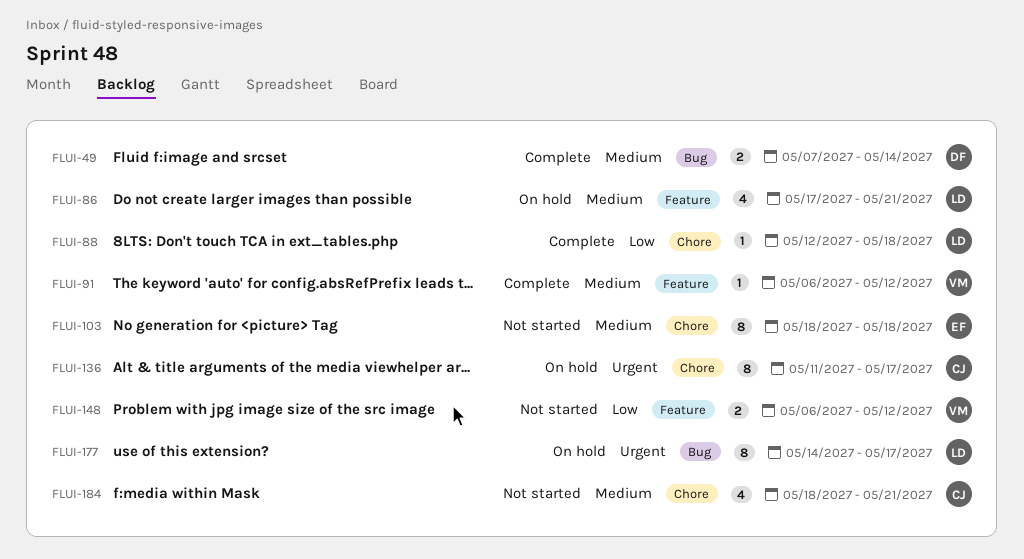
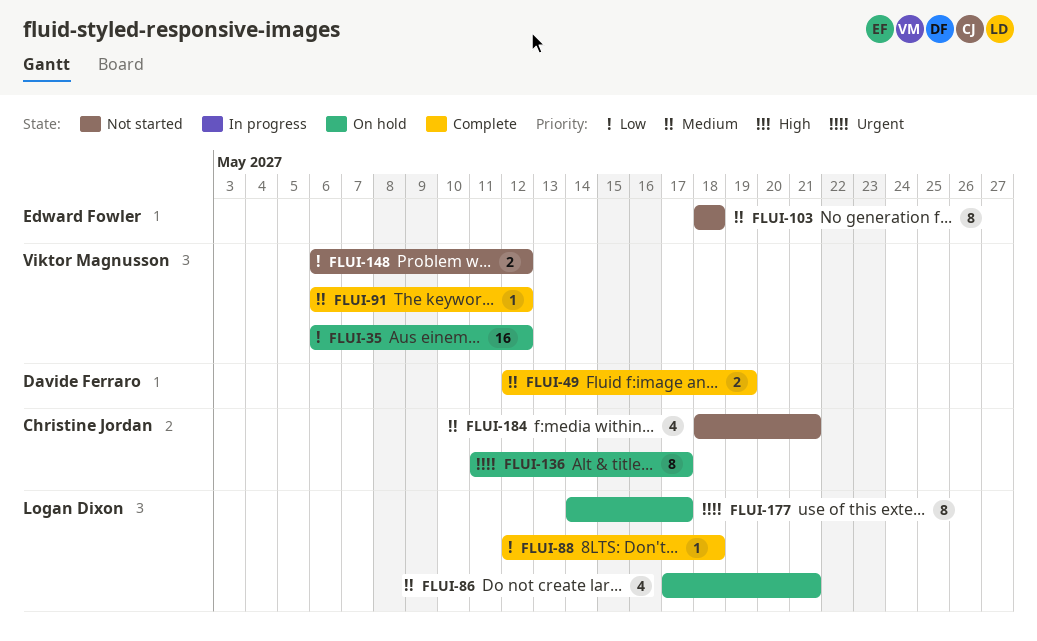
FLUI-35: none -> present
FLUI-49, start: May 7 -> May 12
FLUI-49, due: May 14 -> May 19

